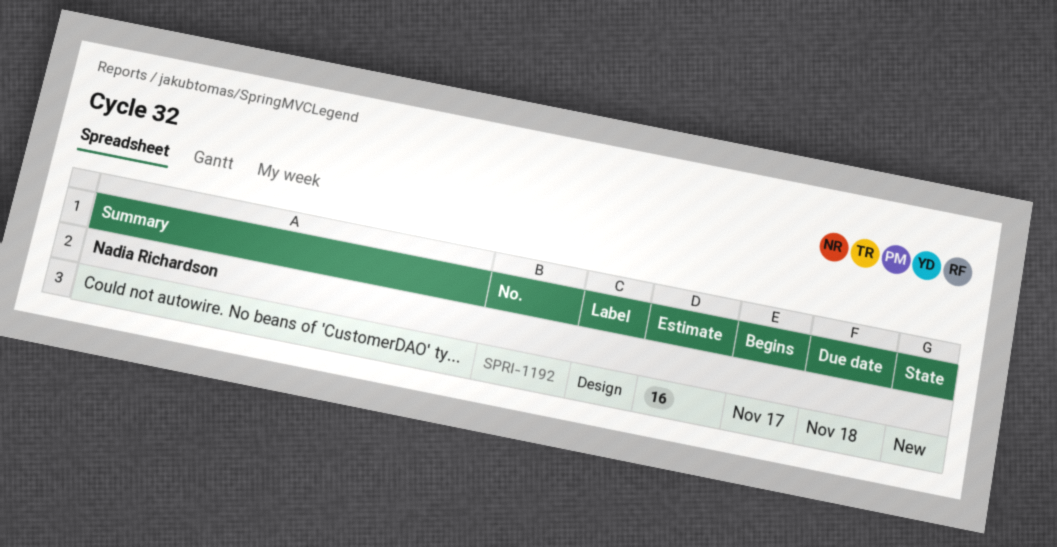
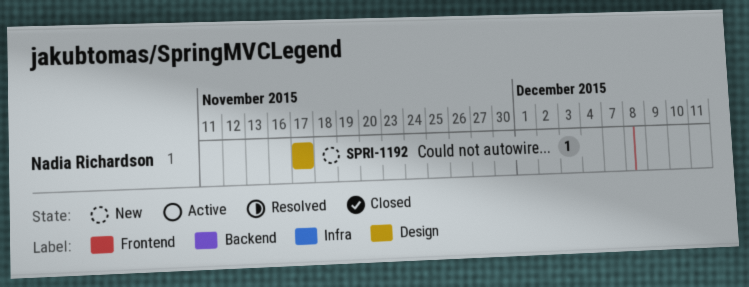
SPRI-1192, estimate: 16 -> 1
SPRI-1192, due: Nov 18 -> Nov 17

